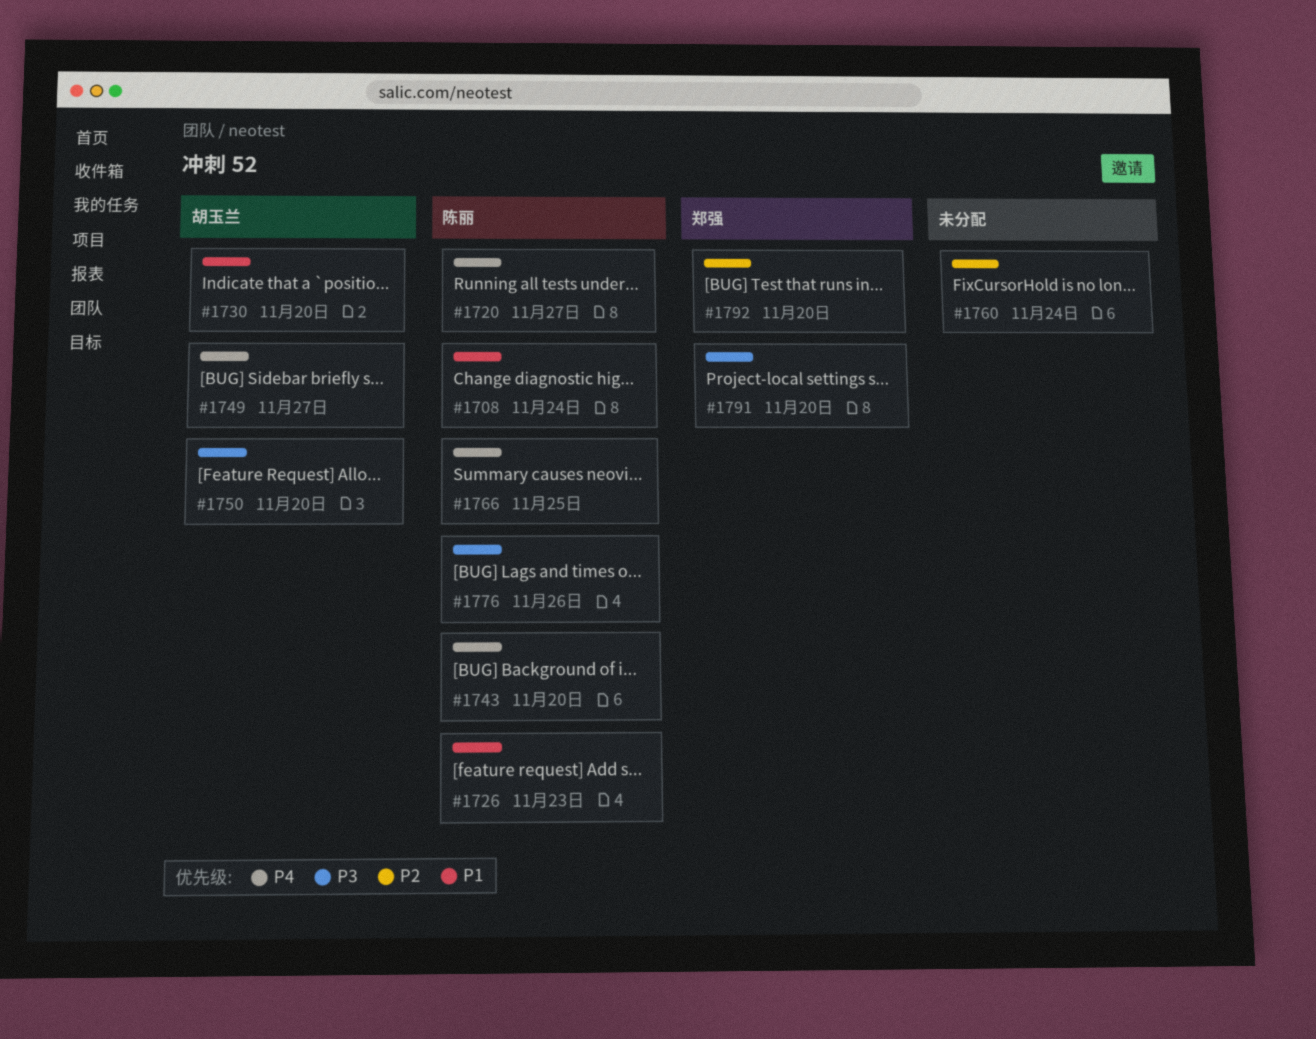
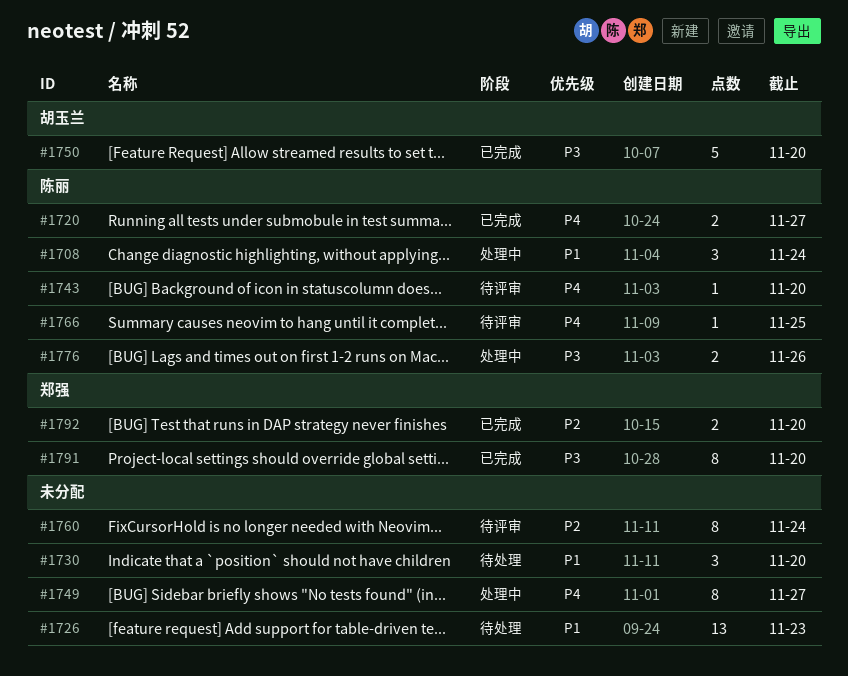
#1726, owner: 陈丽 -> none
#1730, owner: 胡玉兰 -> none
#1749, owner: 胡玉兰 -> none

